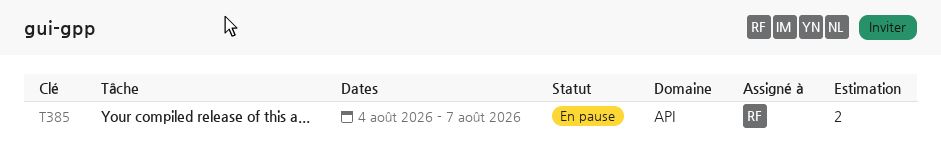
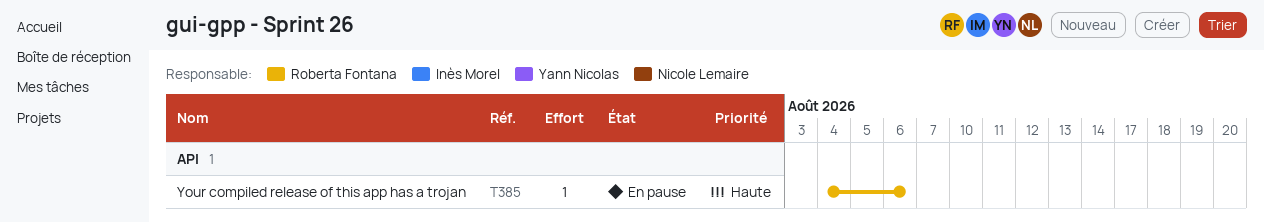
T385, estimate: 2 -> 1
T385, due: Aug 7 -> Aug 6

